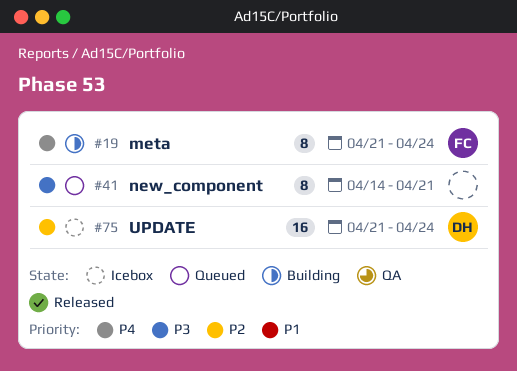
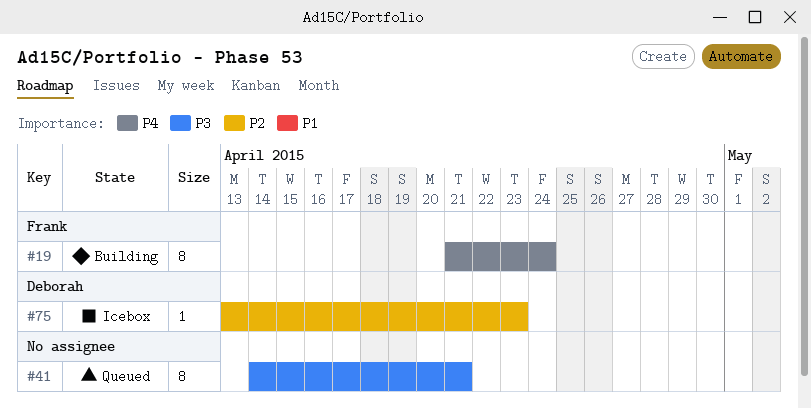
#75, estimate: 16 -> 1
#75, start: Apr 21 -> Apr 13
#75, due: Apr 24 -> Apr 23

